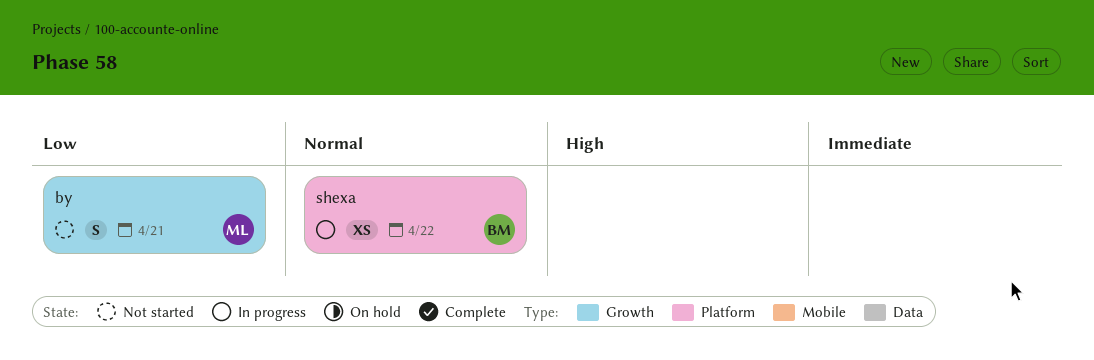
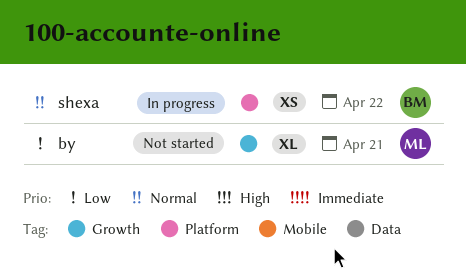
by, estimate: S -> XL

